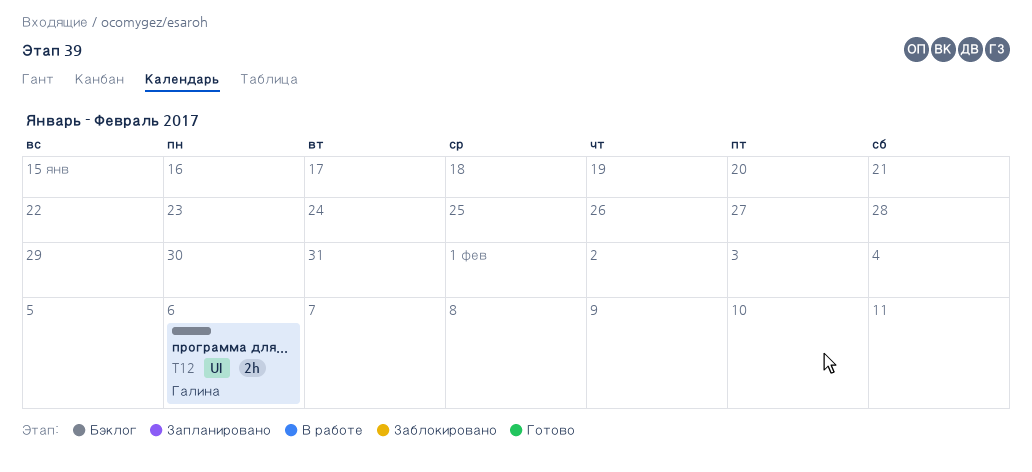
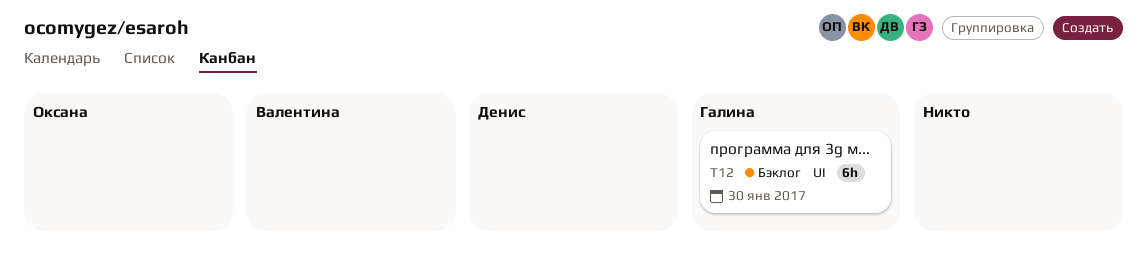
T12, estimate: 2h -> 6h
T12, due: Feb 6 -> Jan 30

